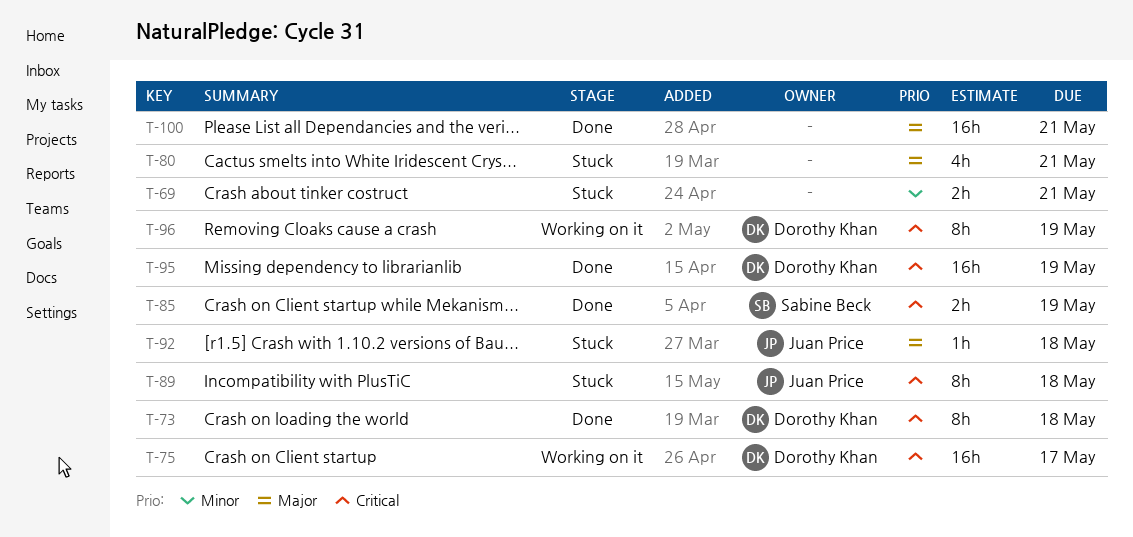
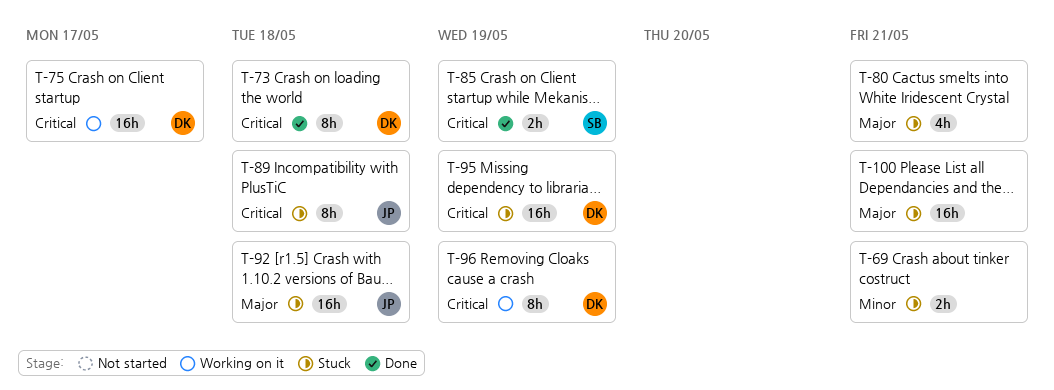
T-92, estimate: 1h -> 16h
T-95, status: Done -> Stuck
T-100, status: Done -> Stuck

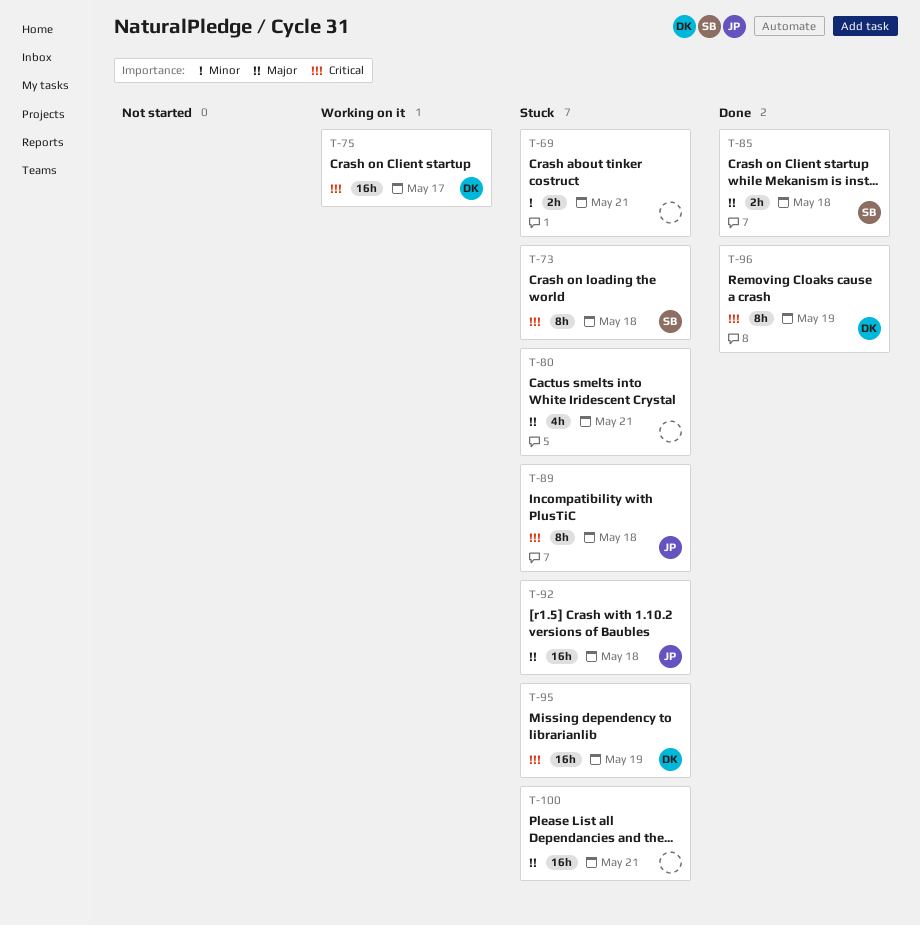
T-73, status: Done -> Stuck
T-73, owner: DK -> SB
T-85, priority: Critical -> Major
T-85, due: May 19 -> May 18
T-96, status: Working on it -> Done

